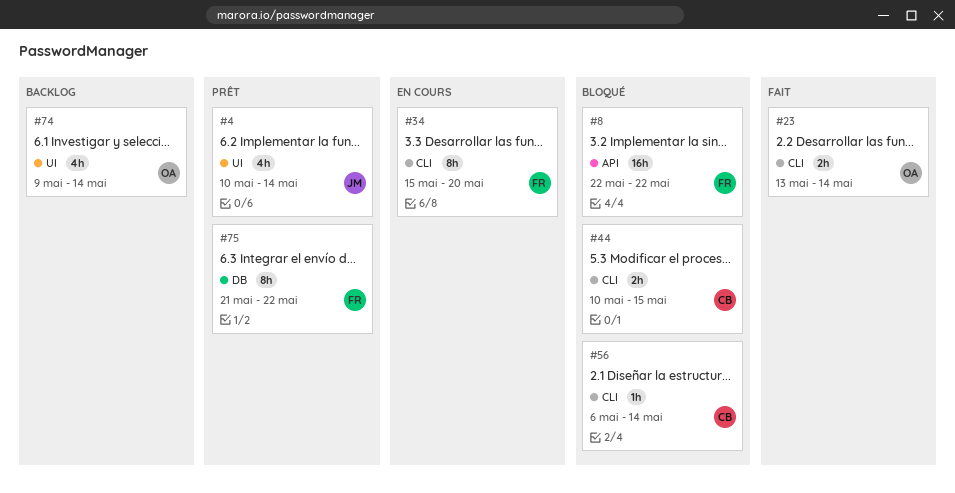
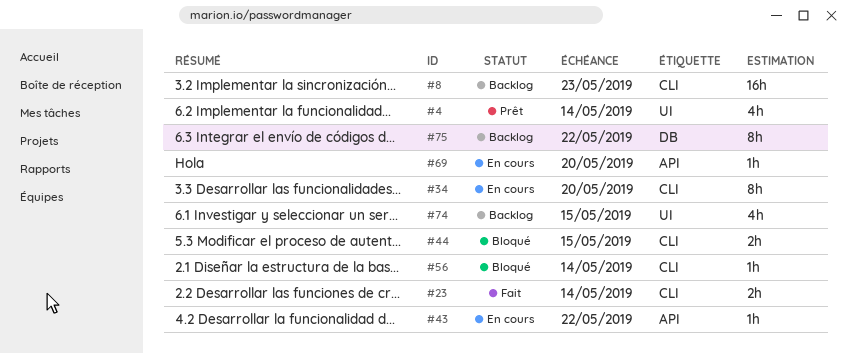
#8, status: Bloqué -> Backlog
#8, label: API -> CLI
#8, due: May 22 -> May 23
#43: none -> present
#69: none -> present
#74, due: May 14 -> May 15
#75, status: Prêt -> Backlog

